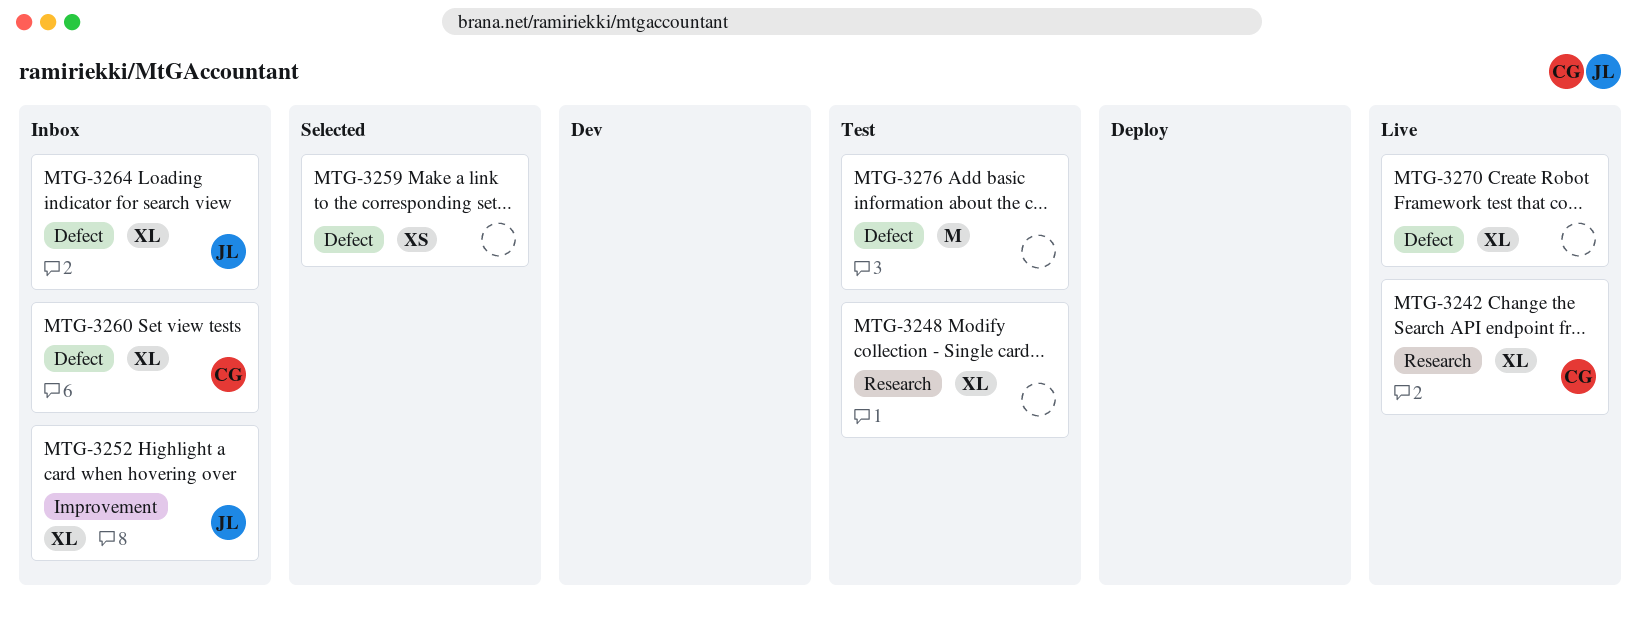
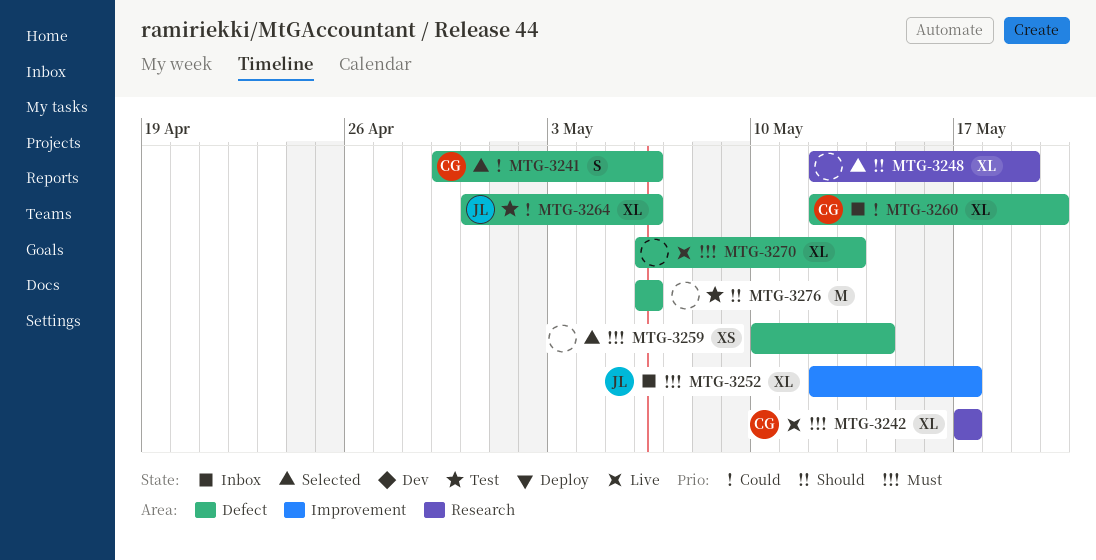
MTG-3241: none -> present
MTG-3248, status: Test -> Selected
MTG-3264, status: Inbox -> Test

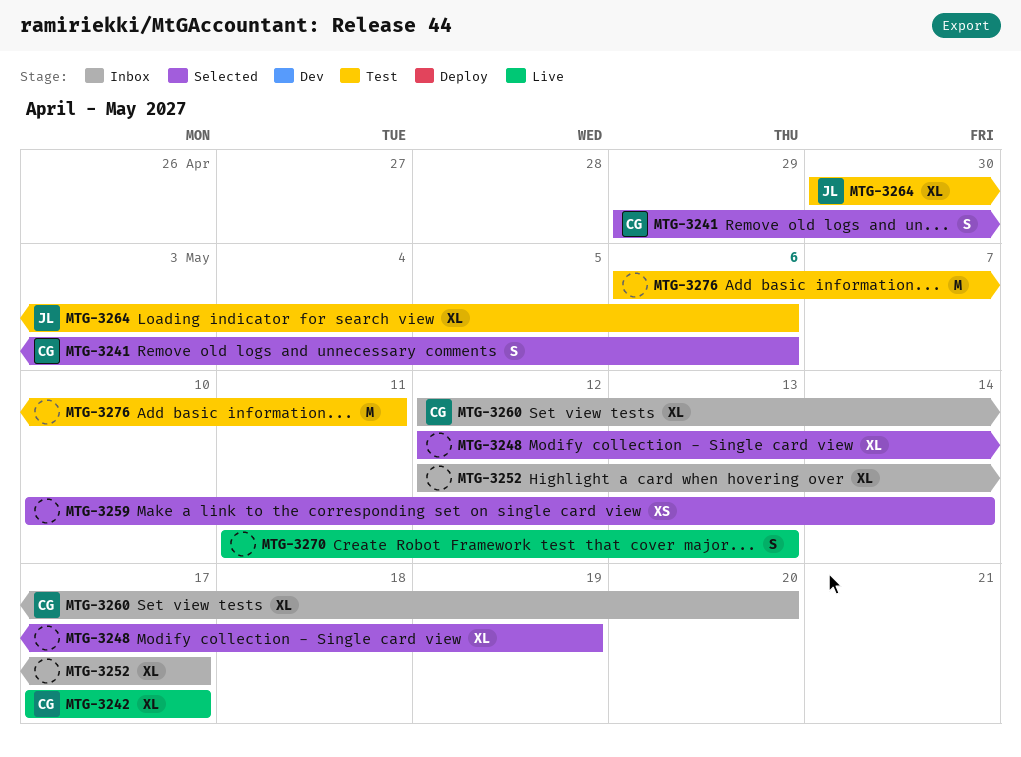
MTG-3252, owner: JL -> none
MTG-3270, estimate: XL -> S
MTG-3270, start: May 6 -> May 11
MTG-3276, due: May 6 -> May 11

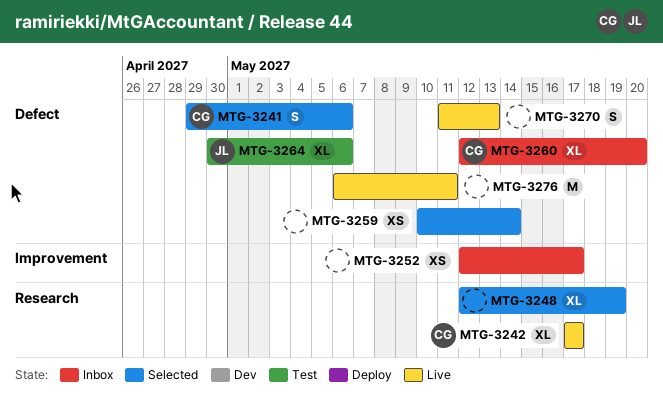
MTG-3252, estimate: XL -> XS
MTG-3276, status: Test -> Live

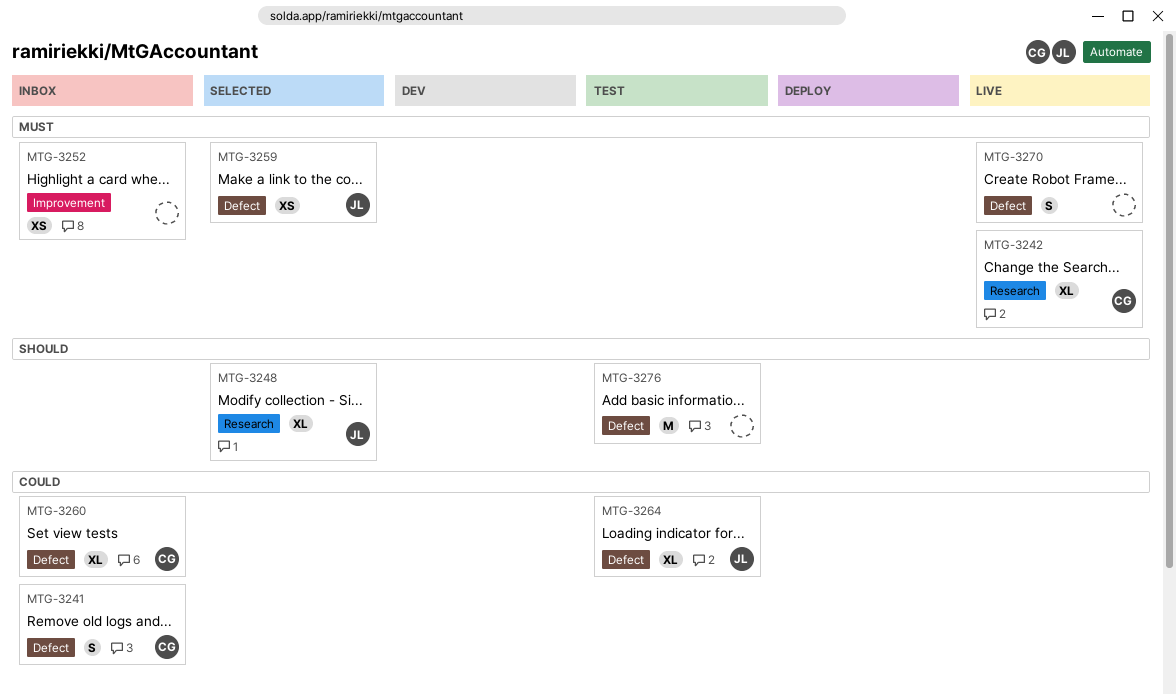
MTG-3241, status: Selected -> Inbox
MTG-3248, owner: none -> JL
MTG-3259, owner: none -> JL
MTG-3276, status: Live -> Test

